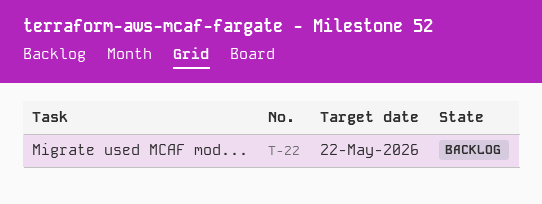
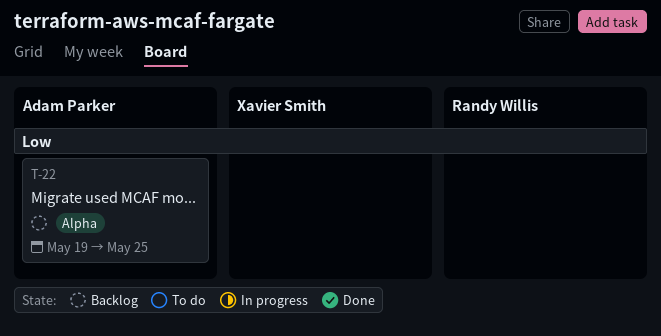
T-22, due: May 22 -> May 25

